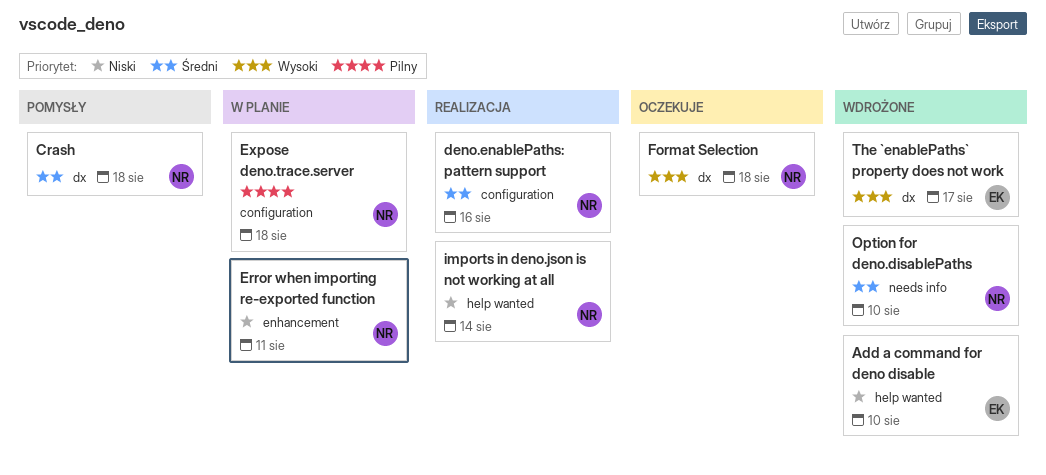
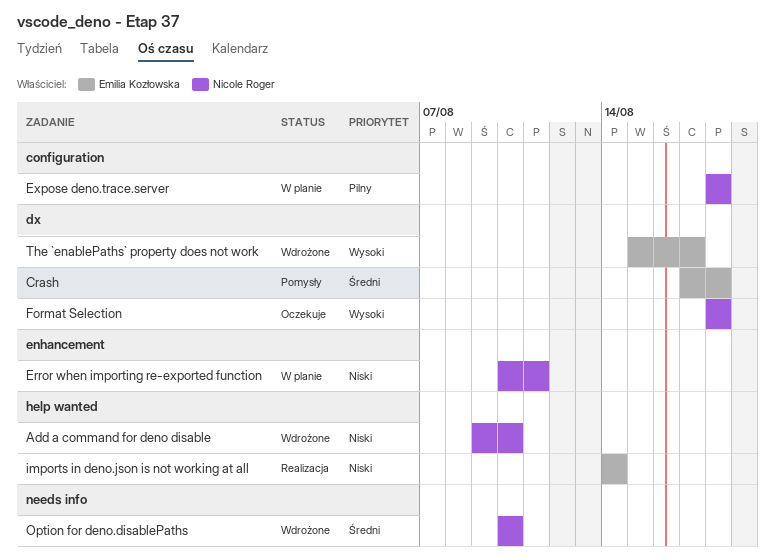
Add a command for deno disable, owner: Emilia Kozłowska -> Nicole Roger
Crash, owner: Nicole Roger -> Emilia Kozłowska
deno.enablePaths: pattern support: present -> none
imports in deno.json is not working at all, owner: Nicole Roger -> Emilia Kozłowska

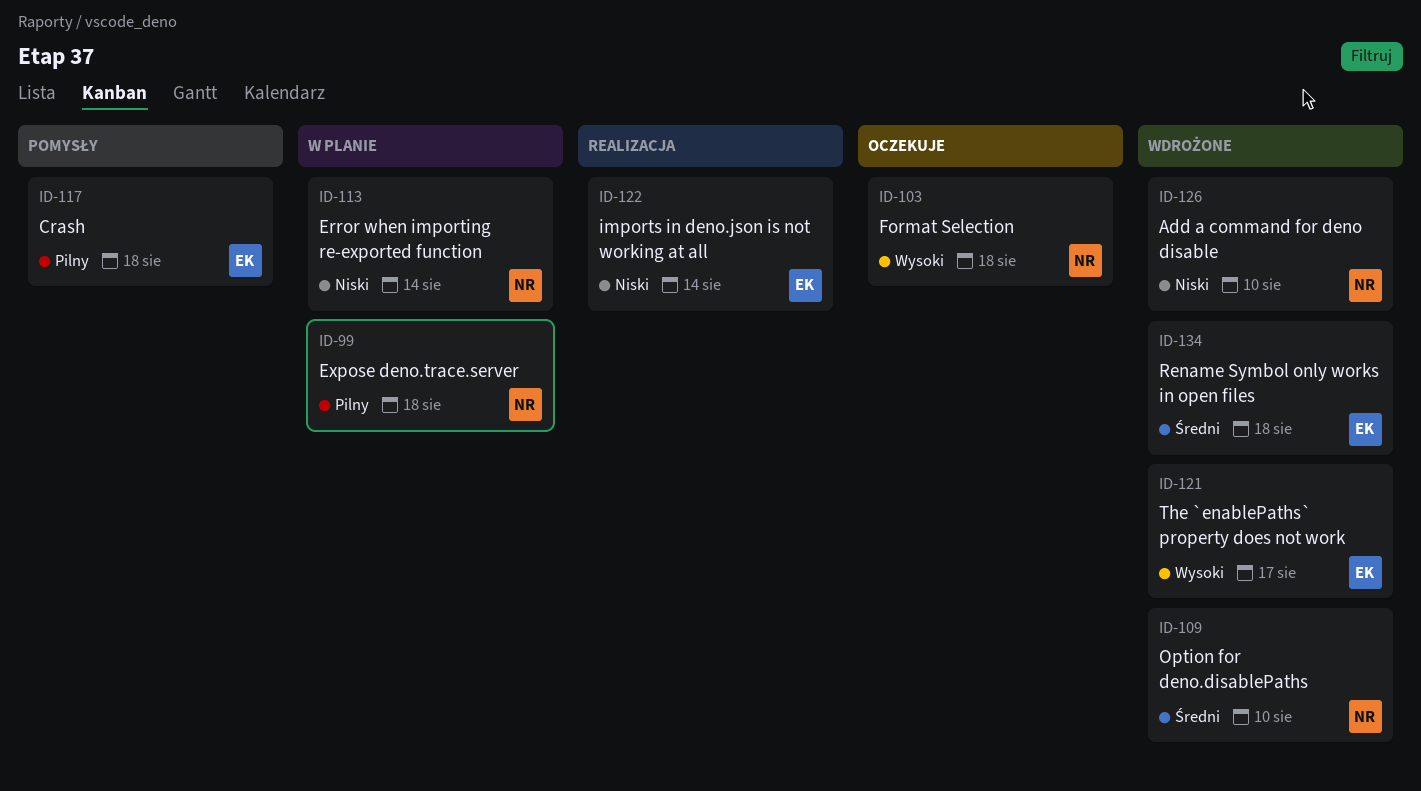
Crash, priority: Średni -> Pilny
Error when importing re-exported function, due: Aug 11 -> Aug 14
Rename Symbol only works in open files: none -> present

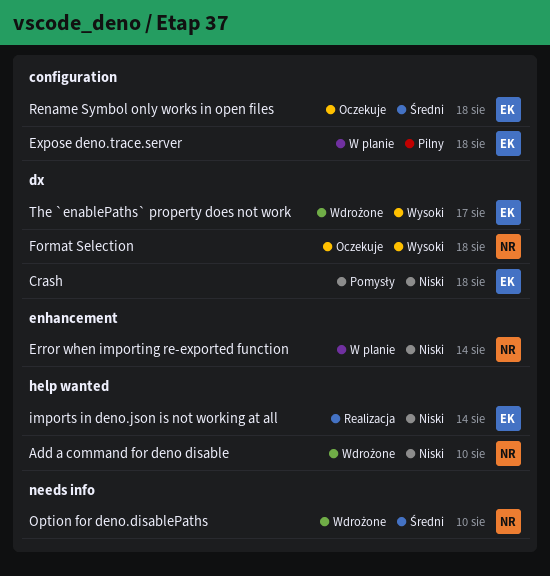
Crash, priority: Pilny -> Niski
Expose deno.trace.server, owner: NR -> EK
Rename Symbol only works in open files, status: Wdrożone -> Oczekuje

